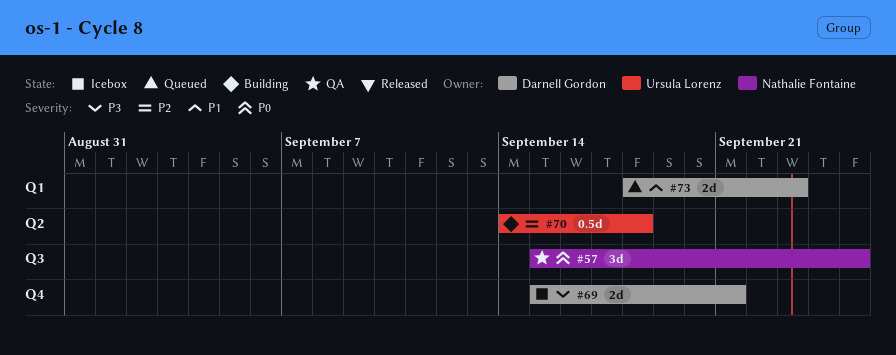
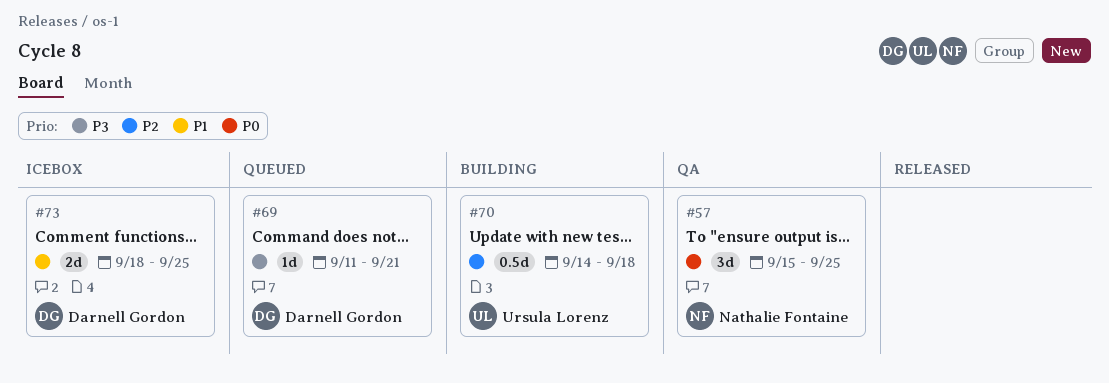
#69, status: Icebox -> Queued
#69, estimate: 2d -> 1d
#69, start: Sep 15 -> Sep 11
#73, status: Queued -> Icebox
#73, due: Sep 23 -> Sep 25

